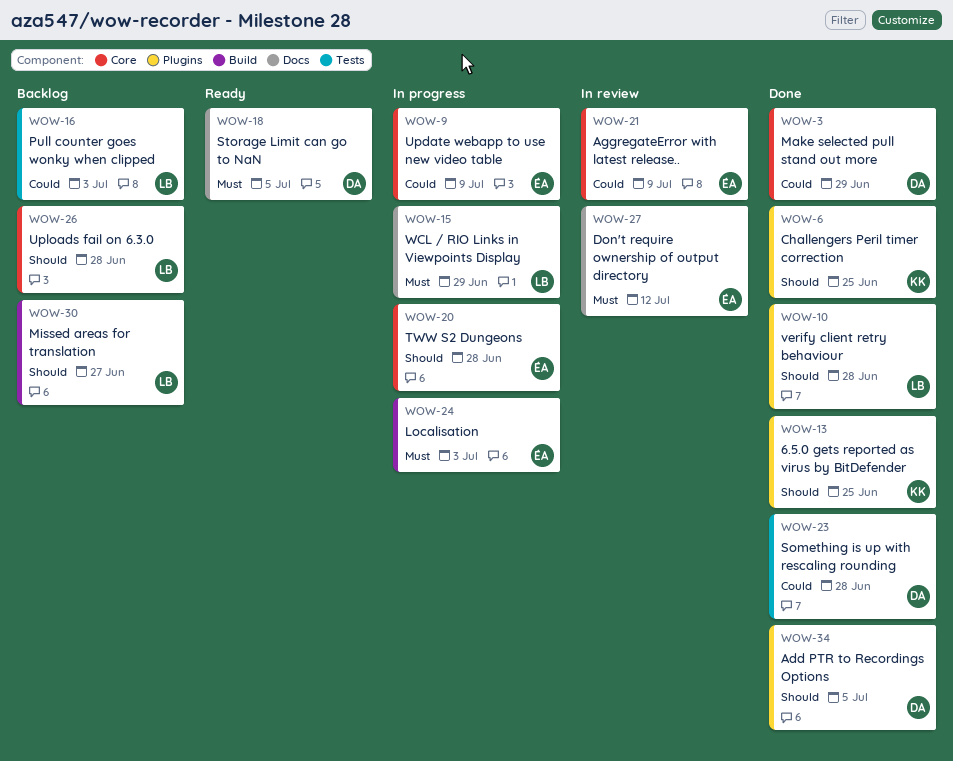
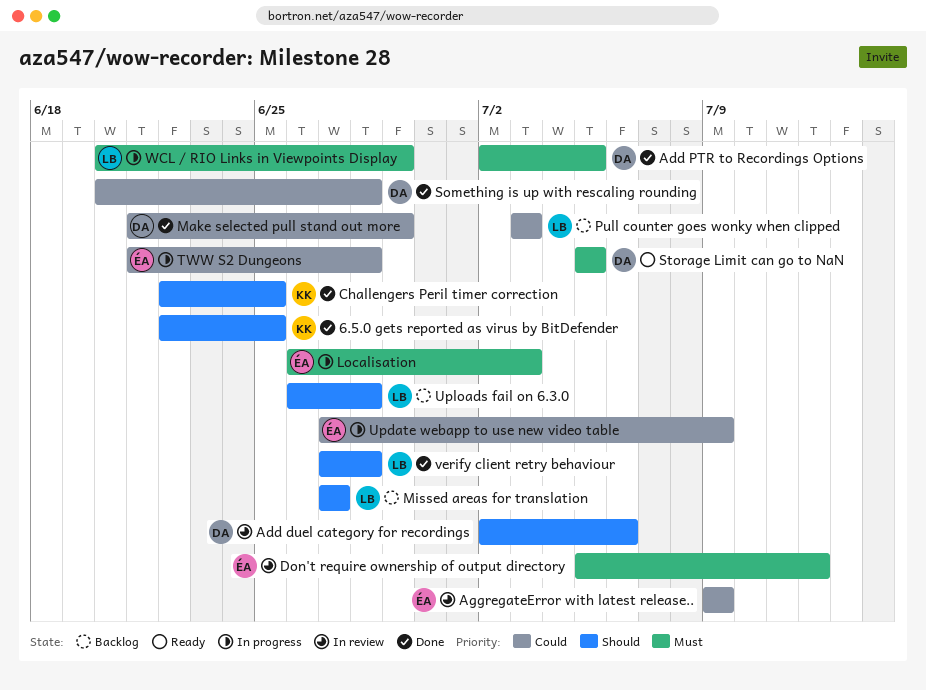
Add duel category for recordings: none -> present
Add PTR to Recordings Options, priority: Should -> Must
TWW S2 Dungeons, priority: Should -> Could

